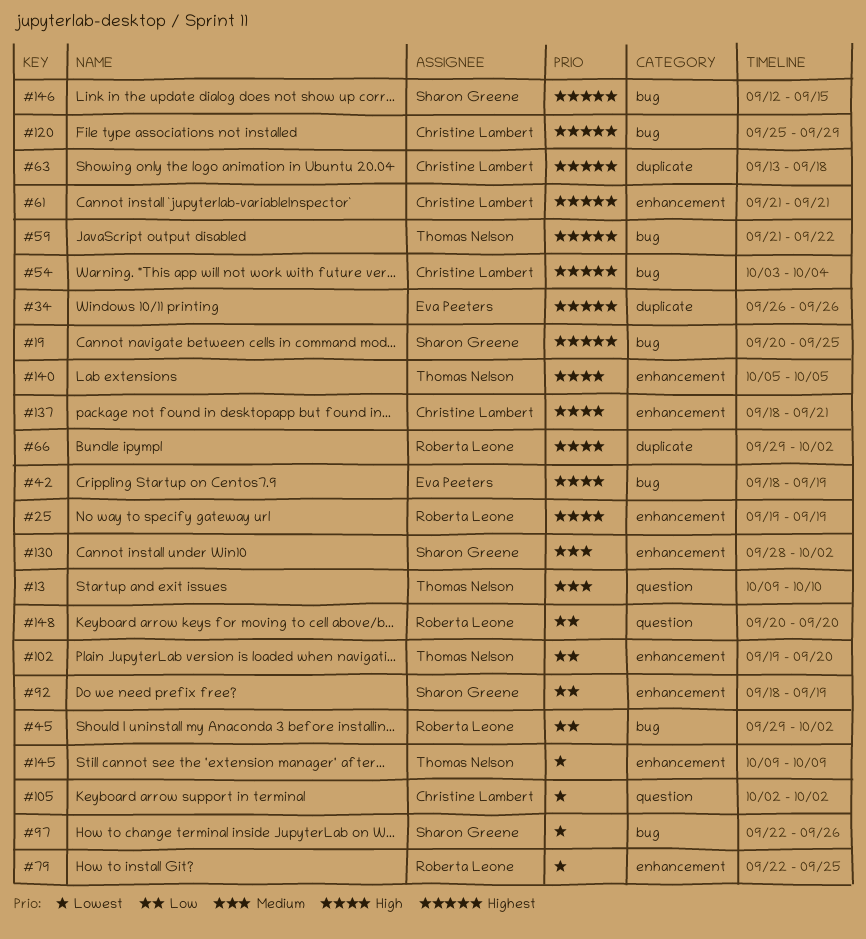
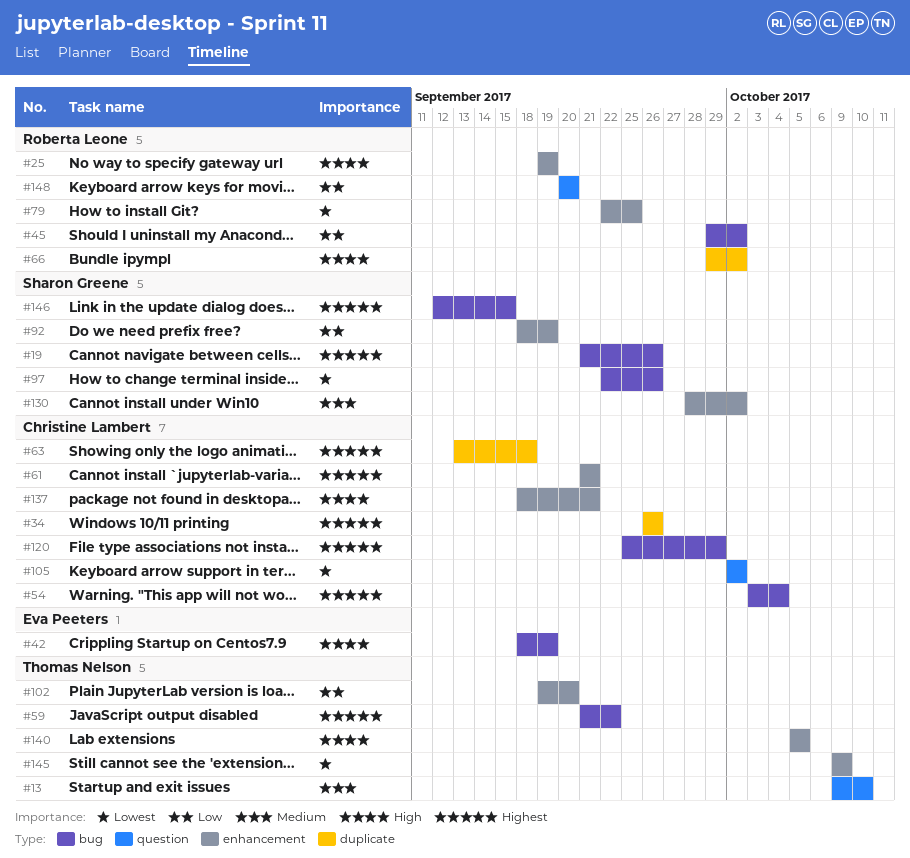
#19, start: Sep 20 -> Sep 21
#19, due: Sep 25 -> Sep 26
#34, owner: Eva Peeters -> Christine Lambert

